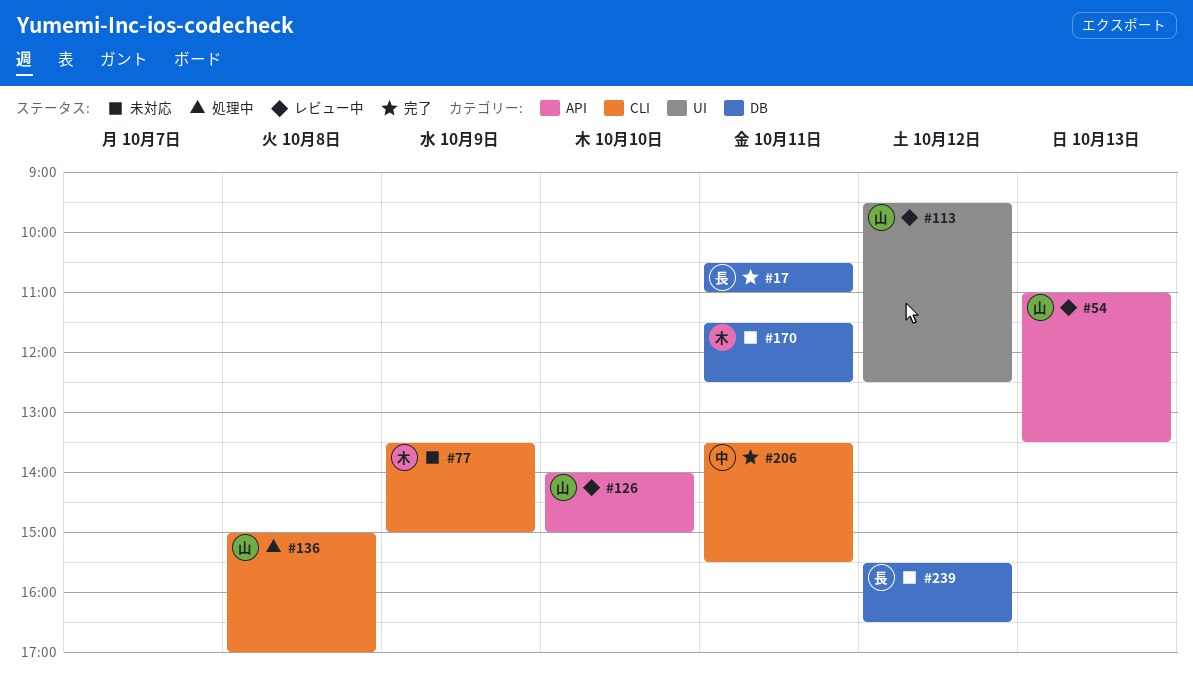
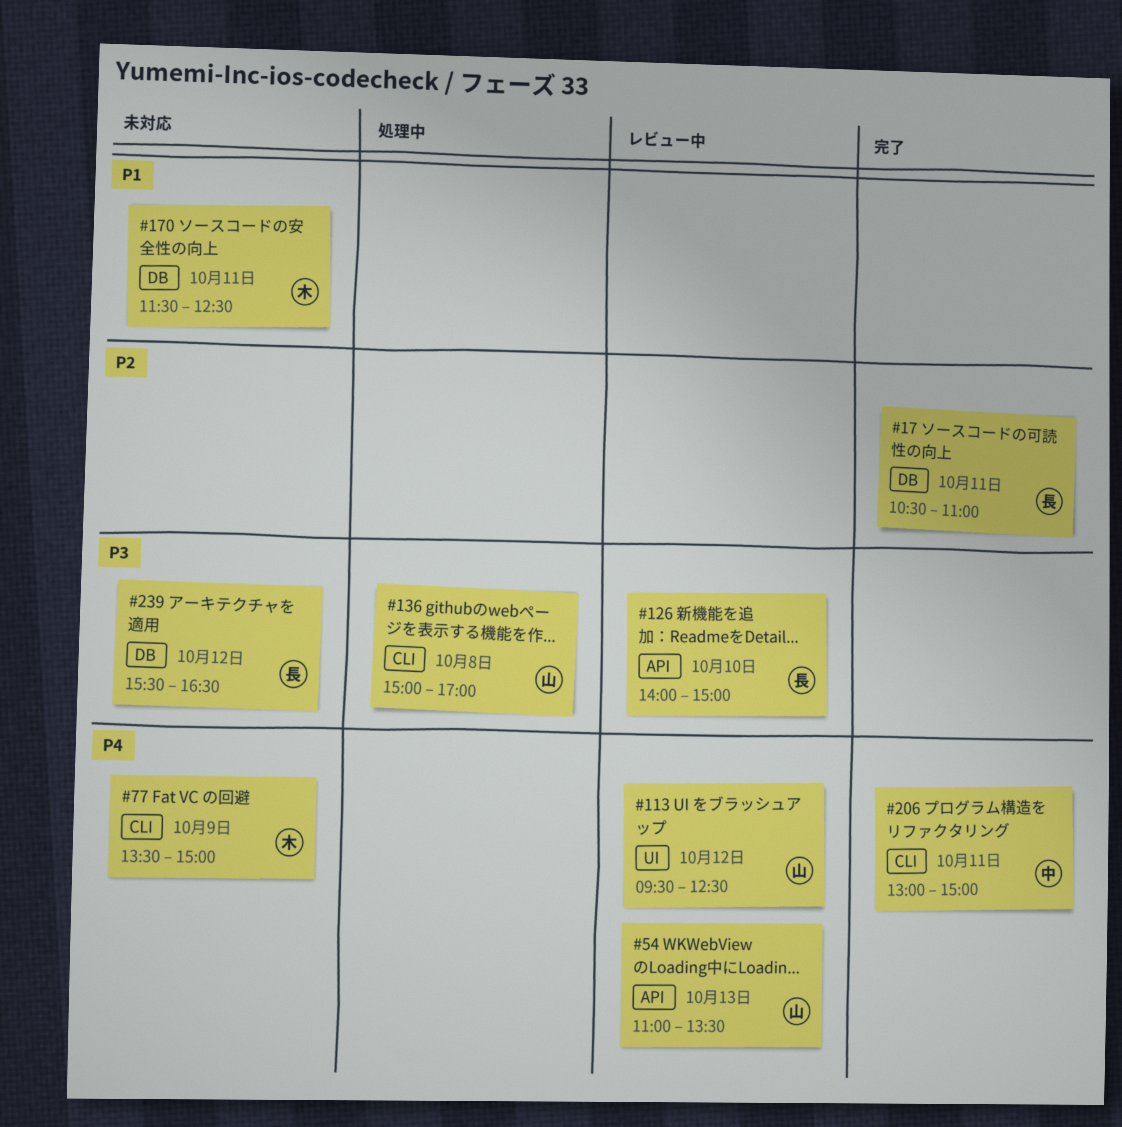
#126, owner: 山 -> 長
#206, begins: 13:30 -> 13:00
#206, ends: 15:30 -> 15:00

